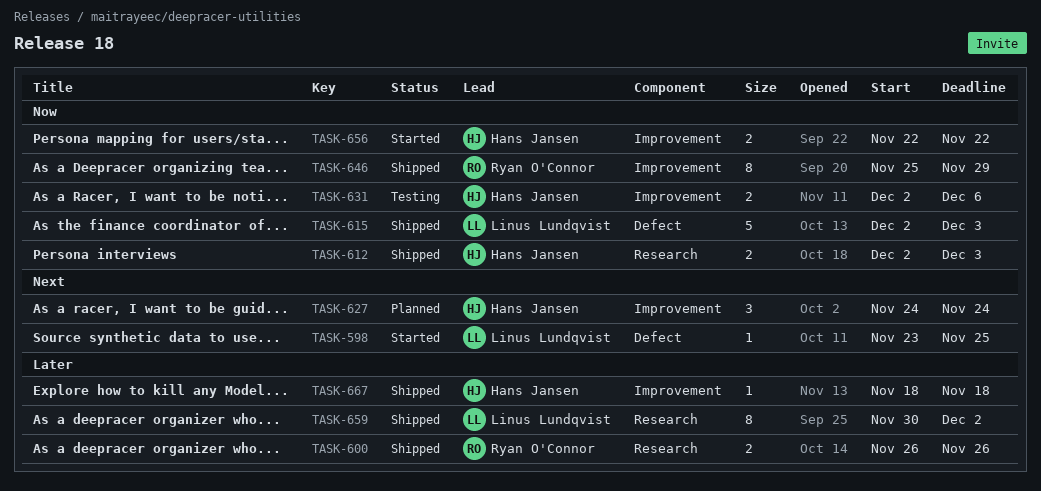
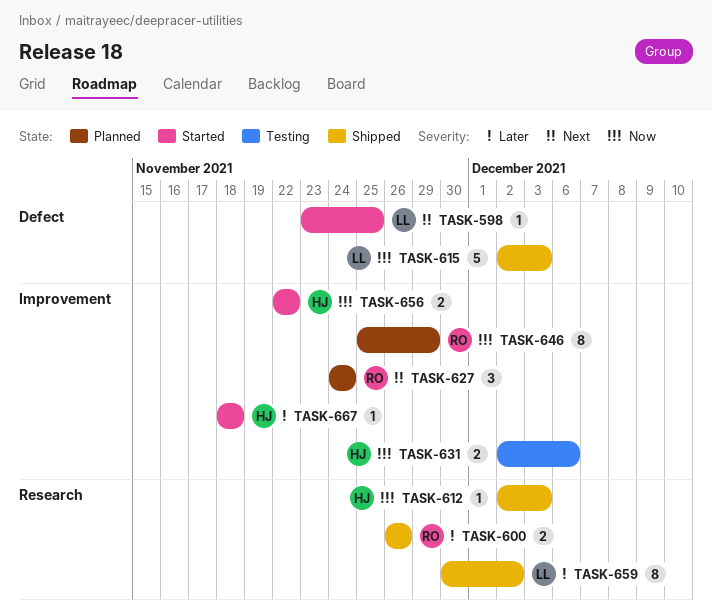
TASK-612, estimate: 2 -> 1
TASK-627, owner: Hans Jansen -> Ryan O'Connor
TASK-646, status: Shipped -> Planned
TASK-667, status: Shipped -> Started

